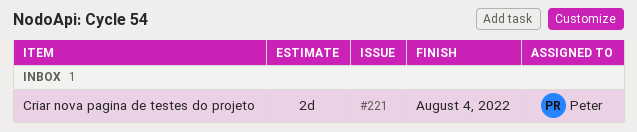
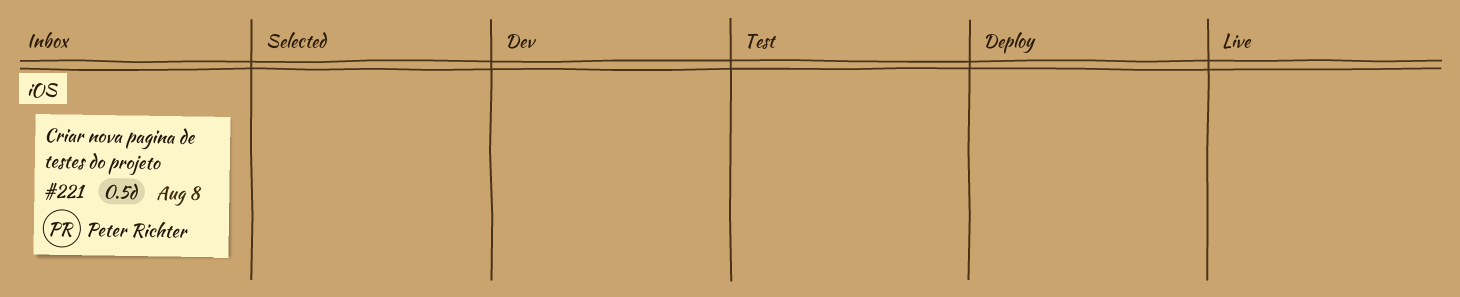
#221, estimate: 2d -> 0.5d
#221, due: Aug 4 -> Aug 8

